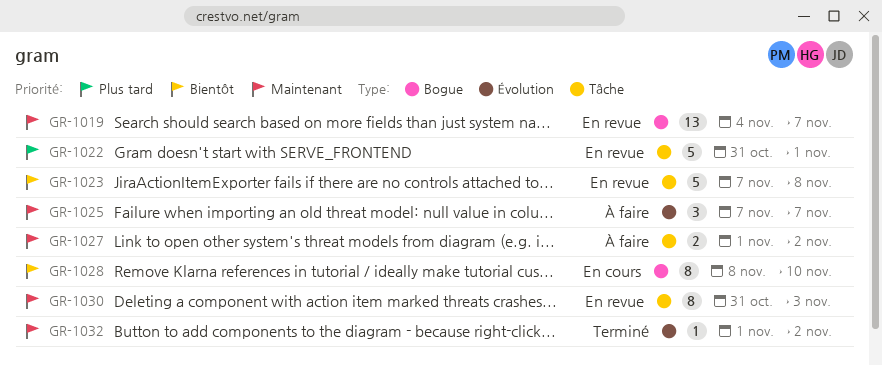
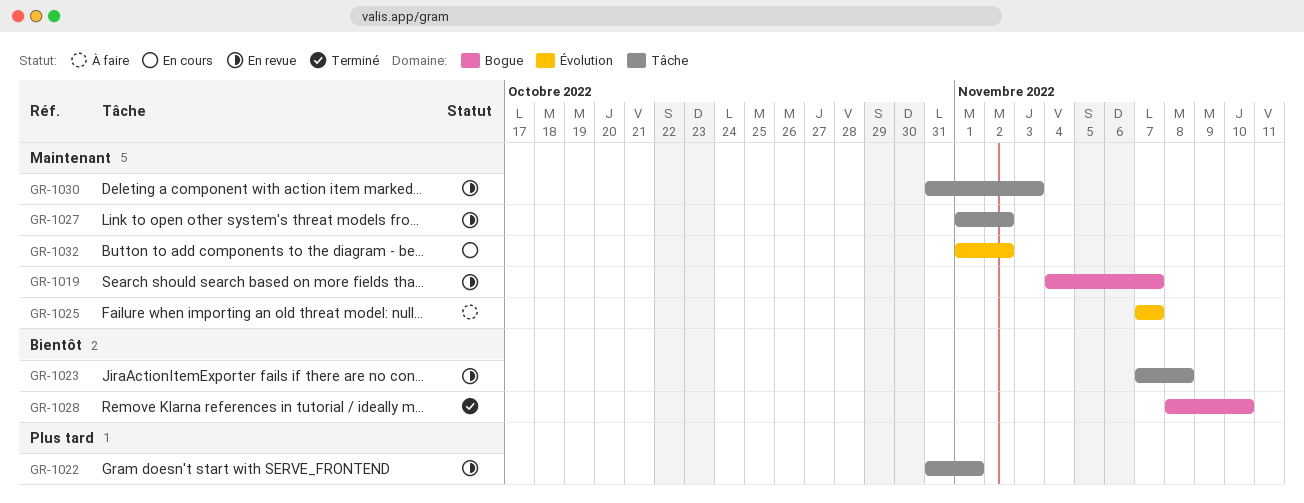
GR-1027, status: À faire -> En revue
GR-1028, status: En cours -> Terminé
GR-1032, status: Terminé -> En cours

